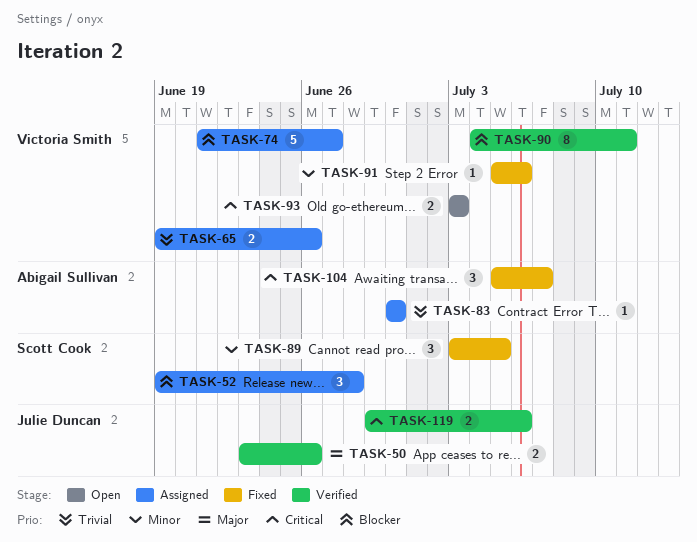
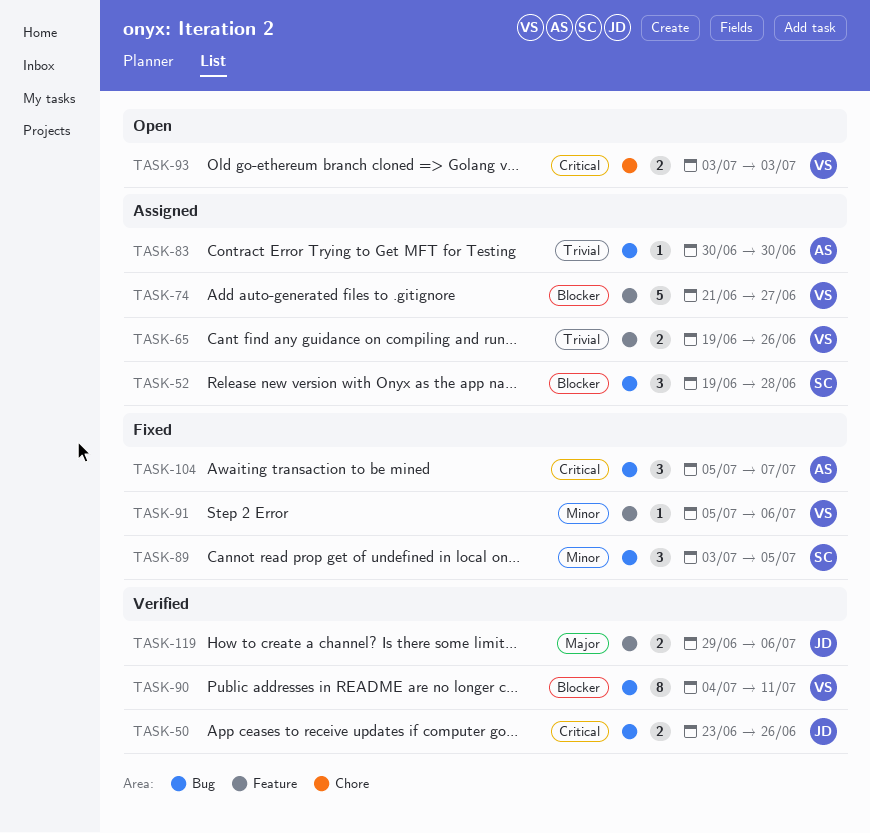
TASK-50, priority: Major -> Critical
TASK-119, priority: Critical -> Major

